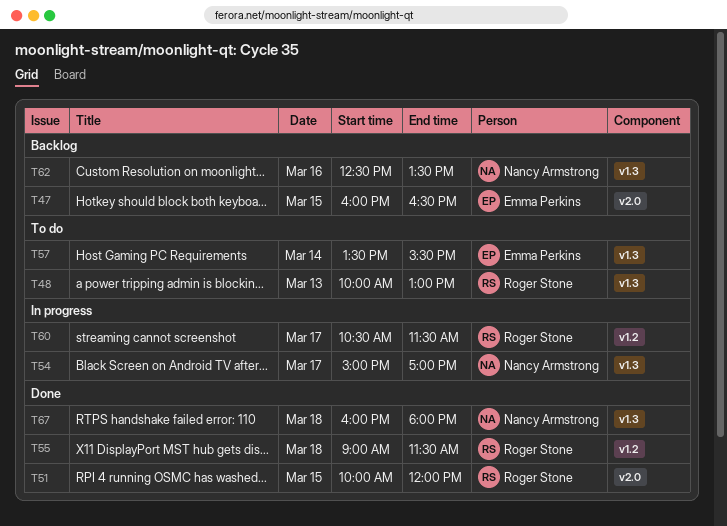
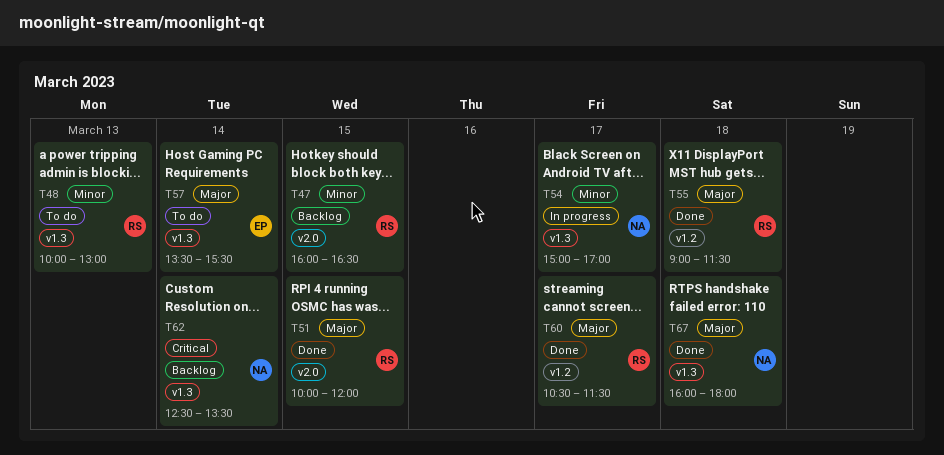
T47, owner: Emma Perkins -> Roger Stone
T60, status: In progress -> Done
T62, day: Mar 16 -> Mar 14

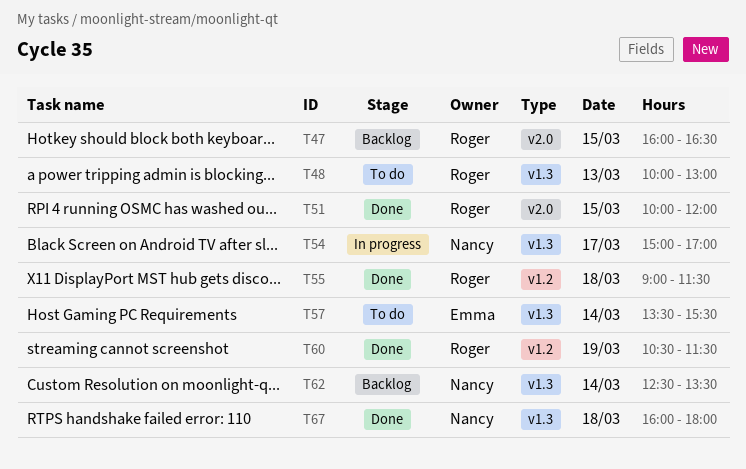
T60, day: Mar 17 -> Mar 19

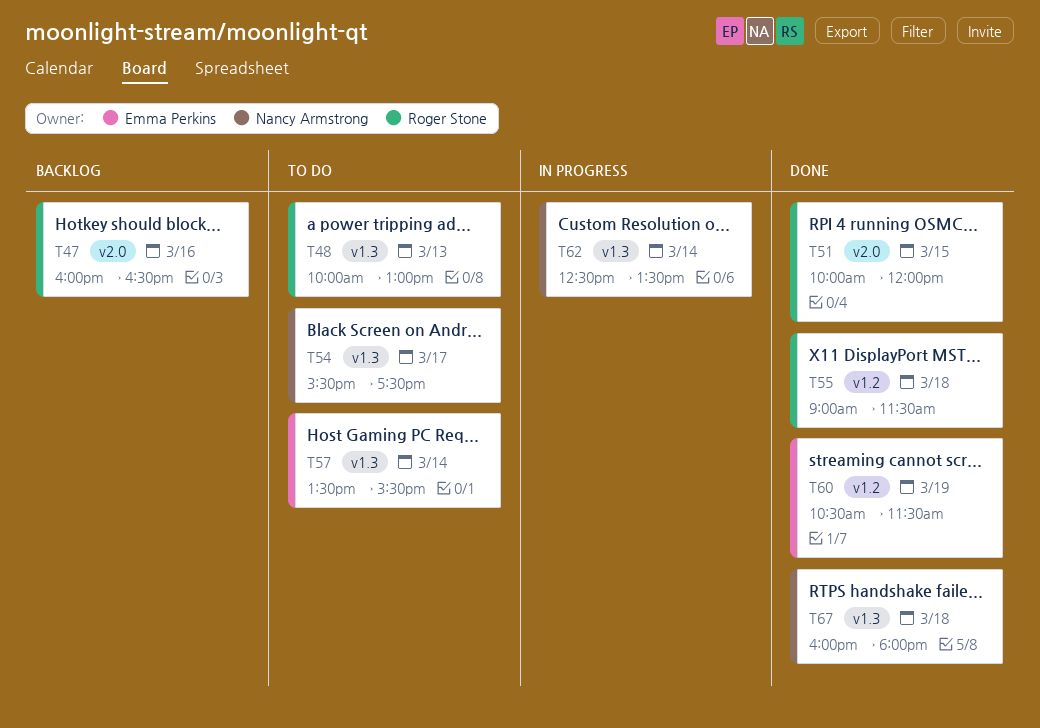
T47, day: Mar 15 -> Mar 16
T54, status: In progress -> To do
T54, begins: 15:00 -> 15:30
T54, ends: 17:00 -> 17:30
T60, owner: Roger Stone -> Emma Perkins
T62, status: Backlog -> In progress

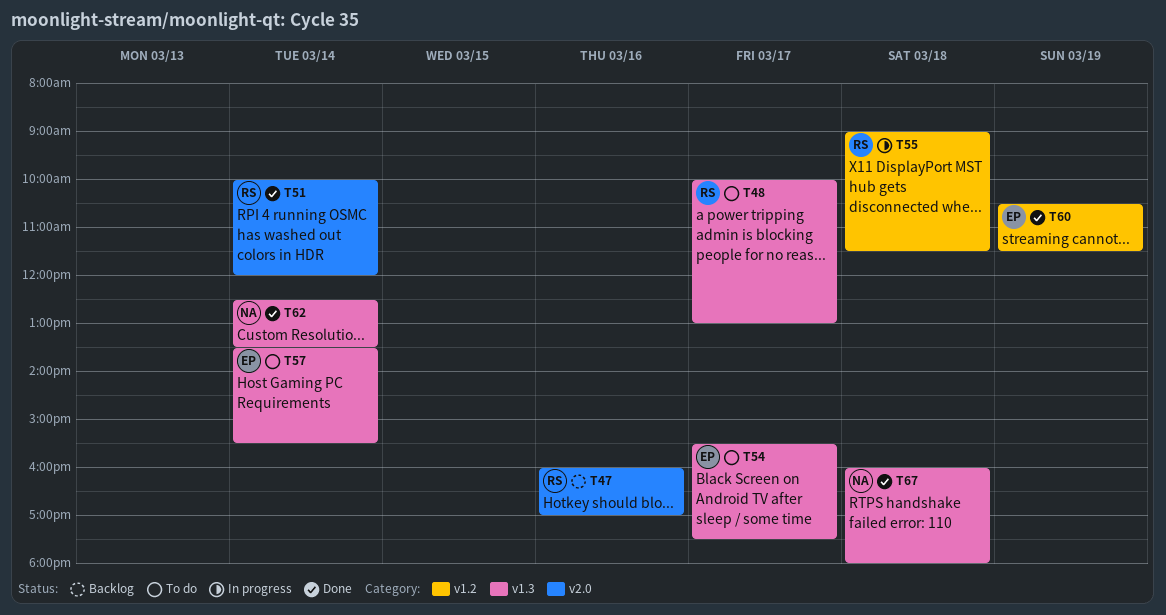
T47, ends: 16:30 -> 17:00
T48, day: Mar 13 -> Mar 17
T51, day: Mar 15 -> Mar 14
T54, owner: Nancy Armstrong -> Emma Perkins
T55, status: Done -> In progress
T62, status: In progress -> Done

